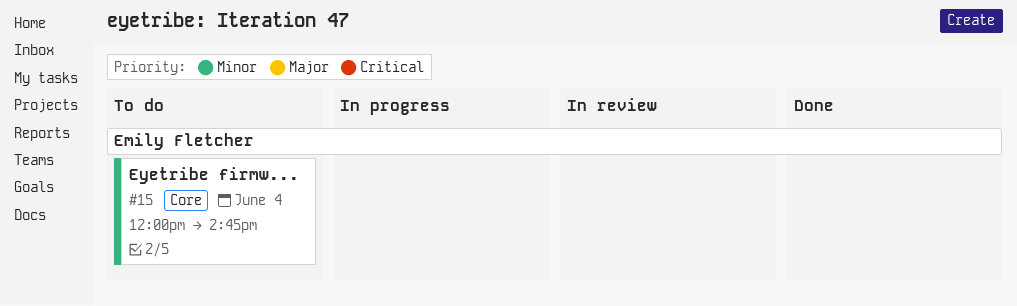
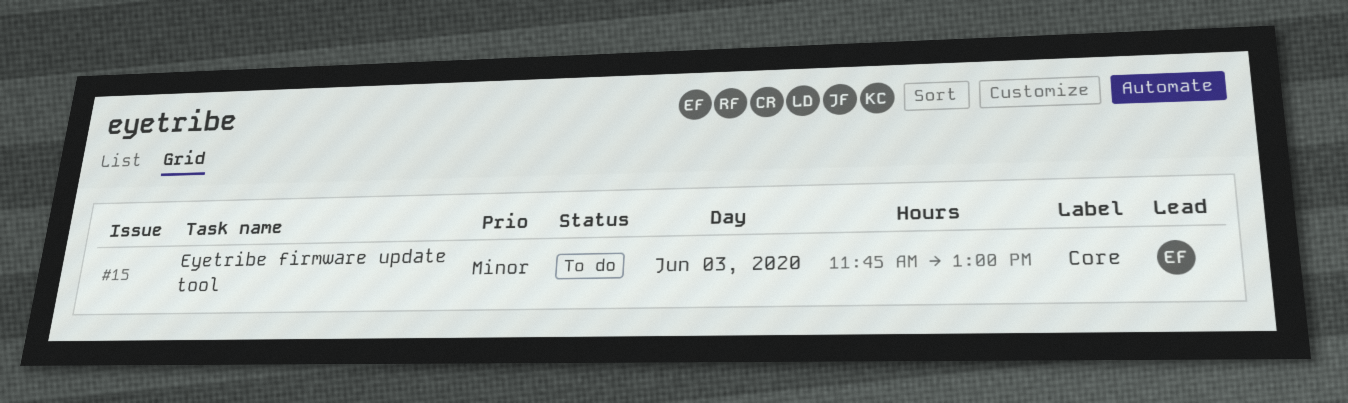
#15, day: Jun 4 -> Jun 3
#15, begins: 12:00 -> 11:45
#15, ends: 14:45 -> 13:00

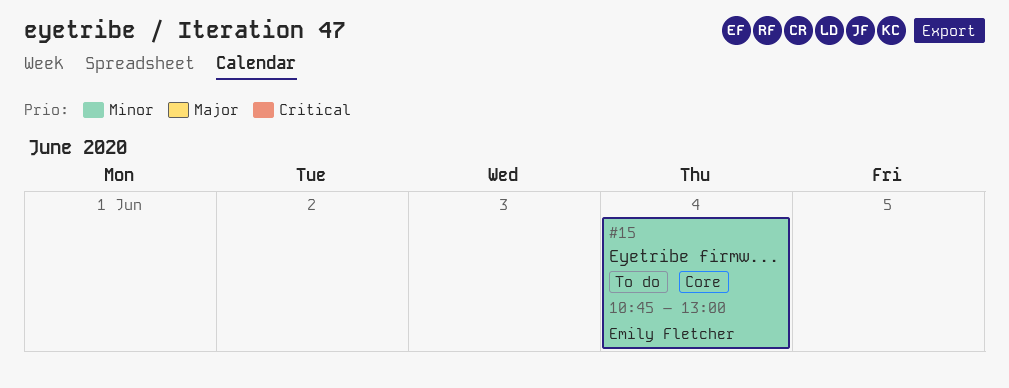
#15, day: Jun 3 -> Jun 4
#15, begins: 11:45 -> 10:45

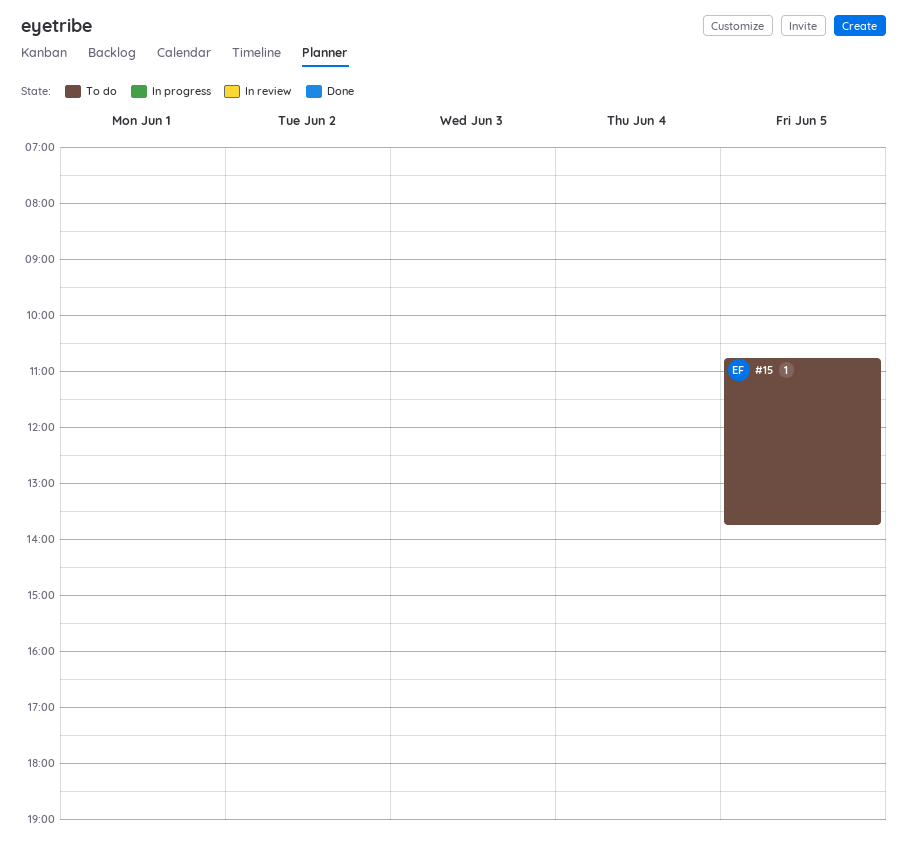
#15, day: Jun 4 -> Jun 5
#15, ends: 13:00 -> 13:45

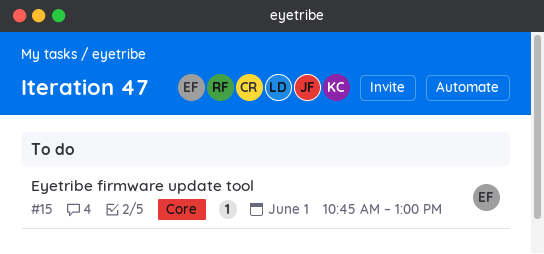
#15, day: Jun 5 -> Jun 1
#15, ends: 13:45 -> 13:00

